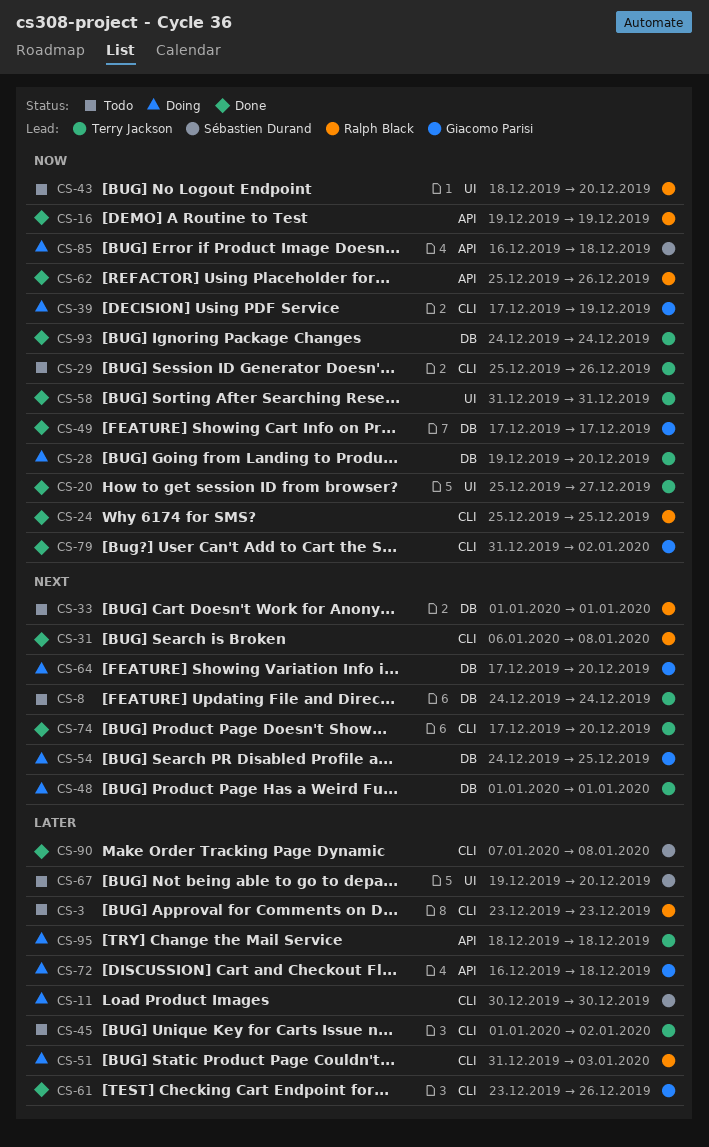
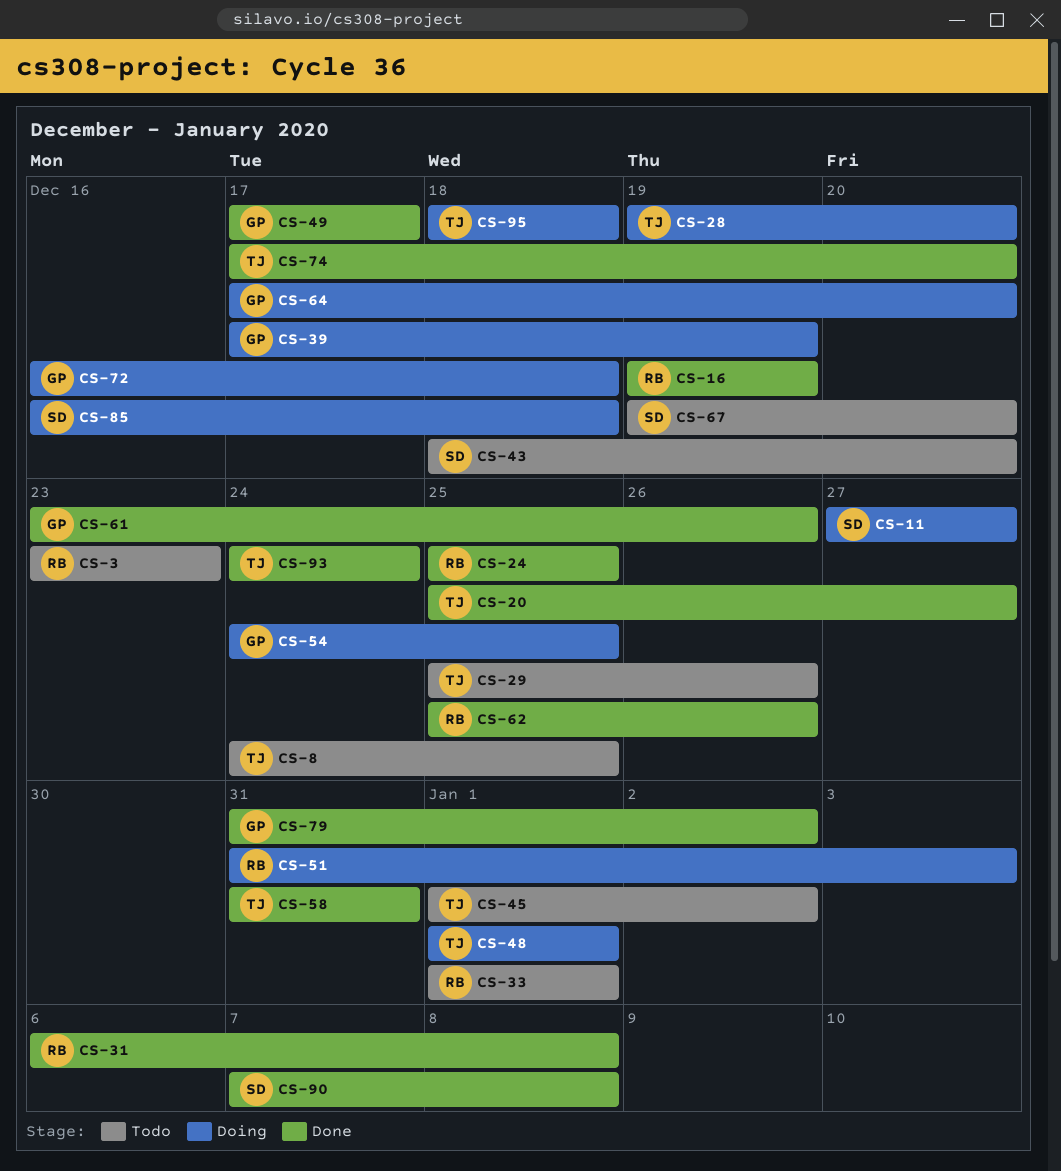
CS-8, due: Dec 24 -> Dec 25
CS-11, start: Dec 30 -> Dec 27
CS-11, due: Dec 30 -> Dec 27
CS-43, owner: Ralph Black -> Sébastien Durand

